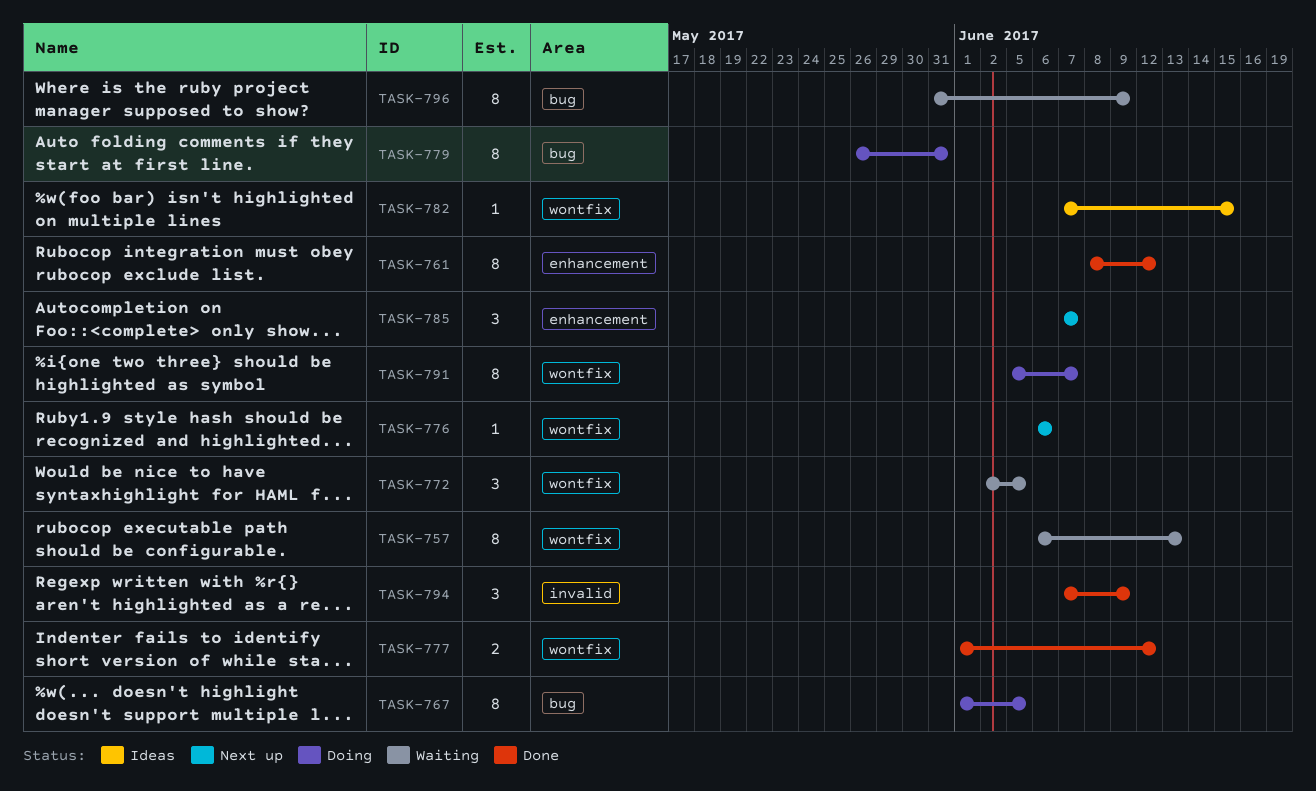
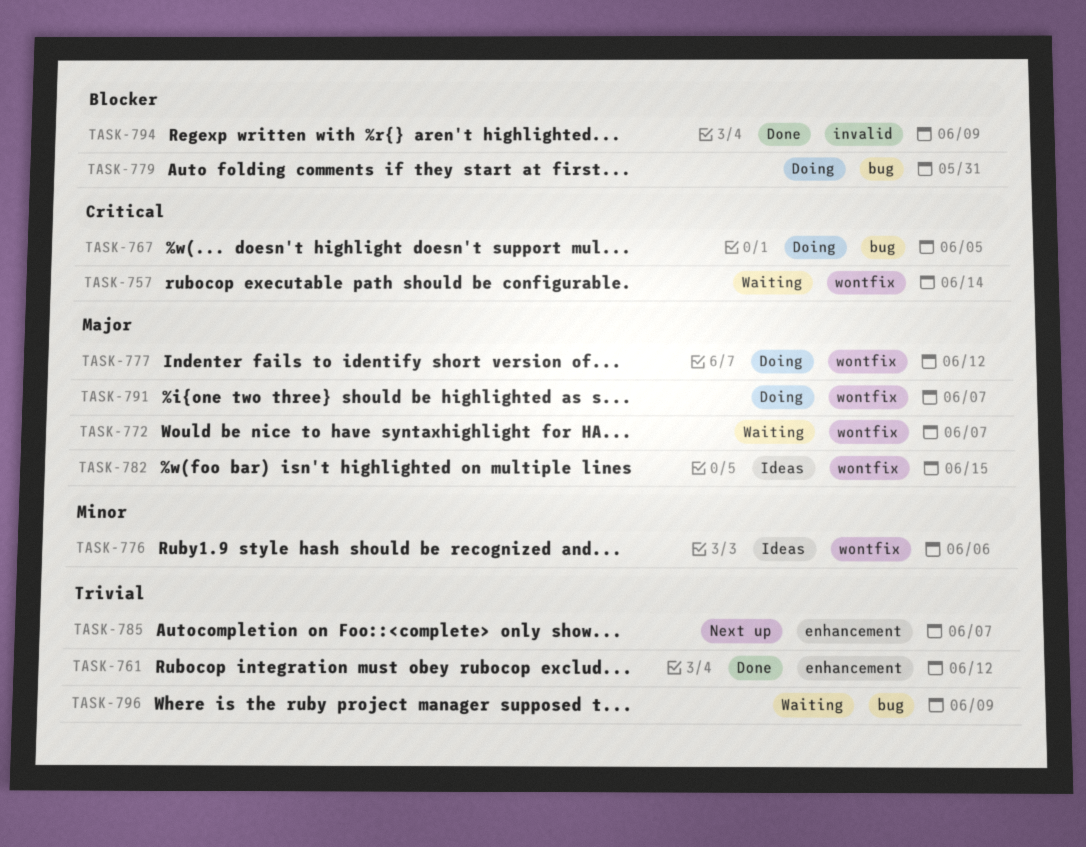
TASK-757, due: Jun 13 -> Jun 14
TASK-772, due: Jun 5 -> Jun 7
TASK-776, status: Next up -> Ideas
TASK-777, status: Done -> Doing

